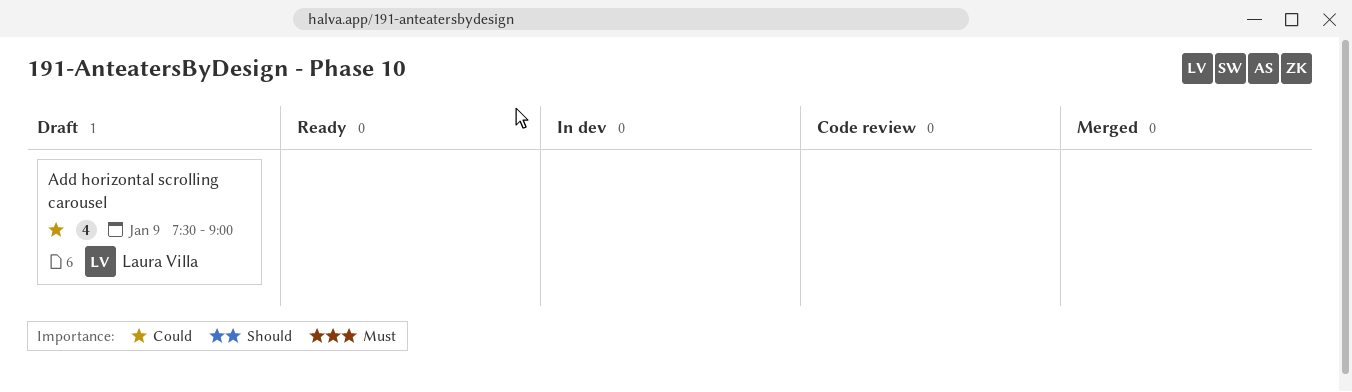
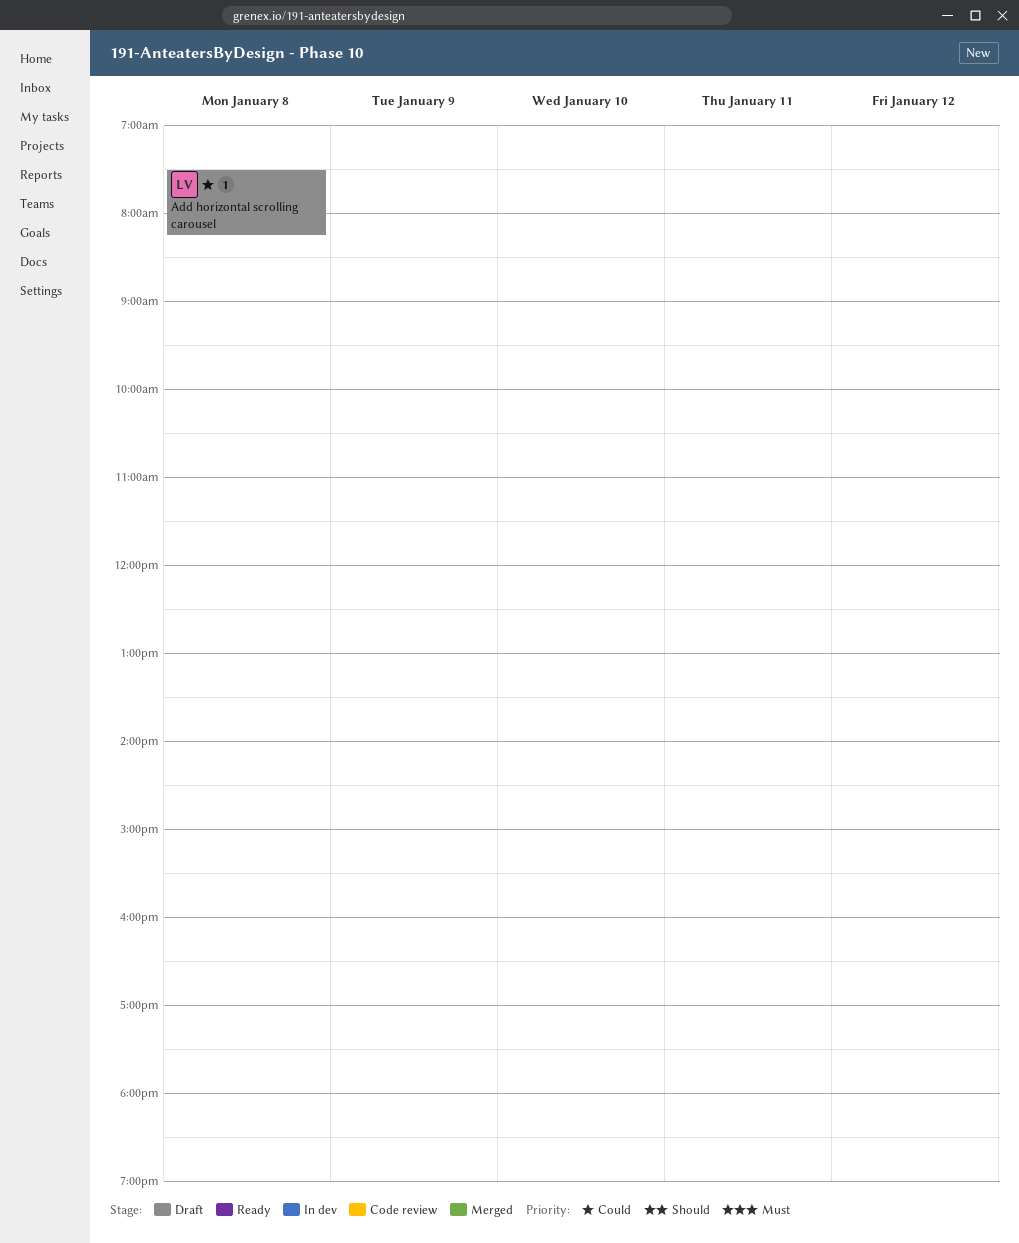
Add horizontal scrolling carousel, estimate: 4 -> 1
Add horizontal scrolling carousel, day: Jan 9 -> Jan 8
Add horizontal scrolling carousel, ends: 09:00 -> 08:15

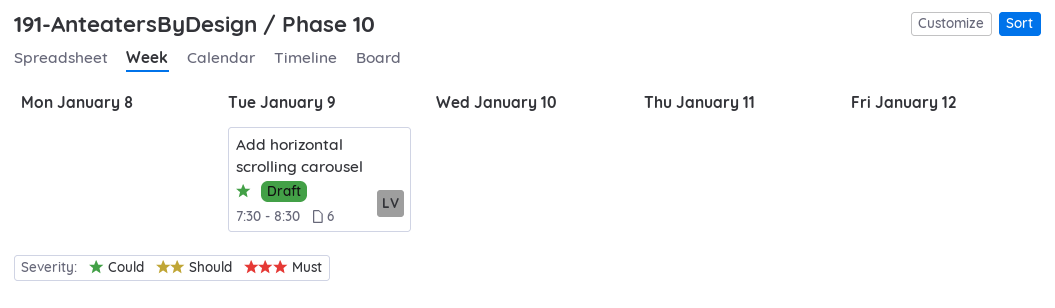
Add horizontal scrolling carousel, day: Jan 8 -> Jan 9
Add horizontal scrolling carousel, ends: 08:15 -> 08:30

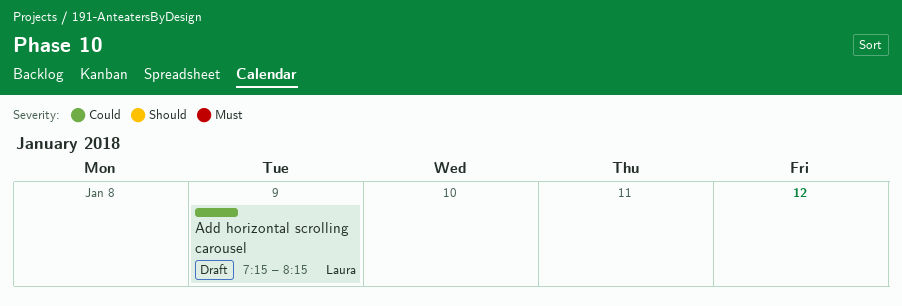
Add horizontal scrolling carousel, begins: 07:30 -> 07:15
Add horizontal scrolling carousel, ends: 08:30 -> 08:15

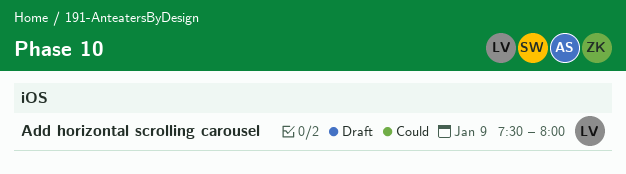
Add horizontal scrolling carousel, begins: 07:15 -> 07:30
Add horizontal scrolling carousel, ends: 08:15 -> 08:00

